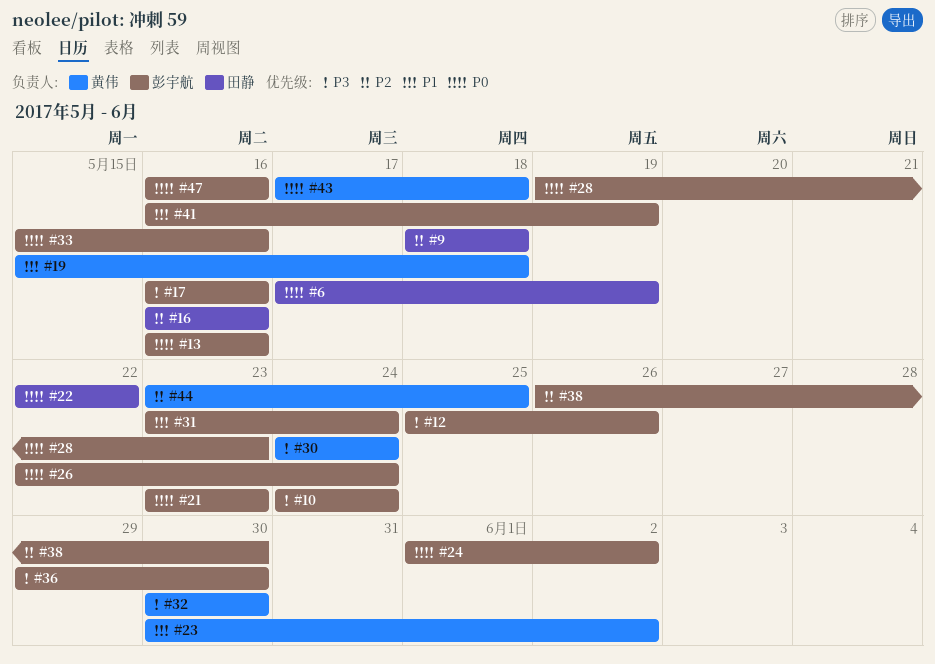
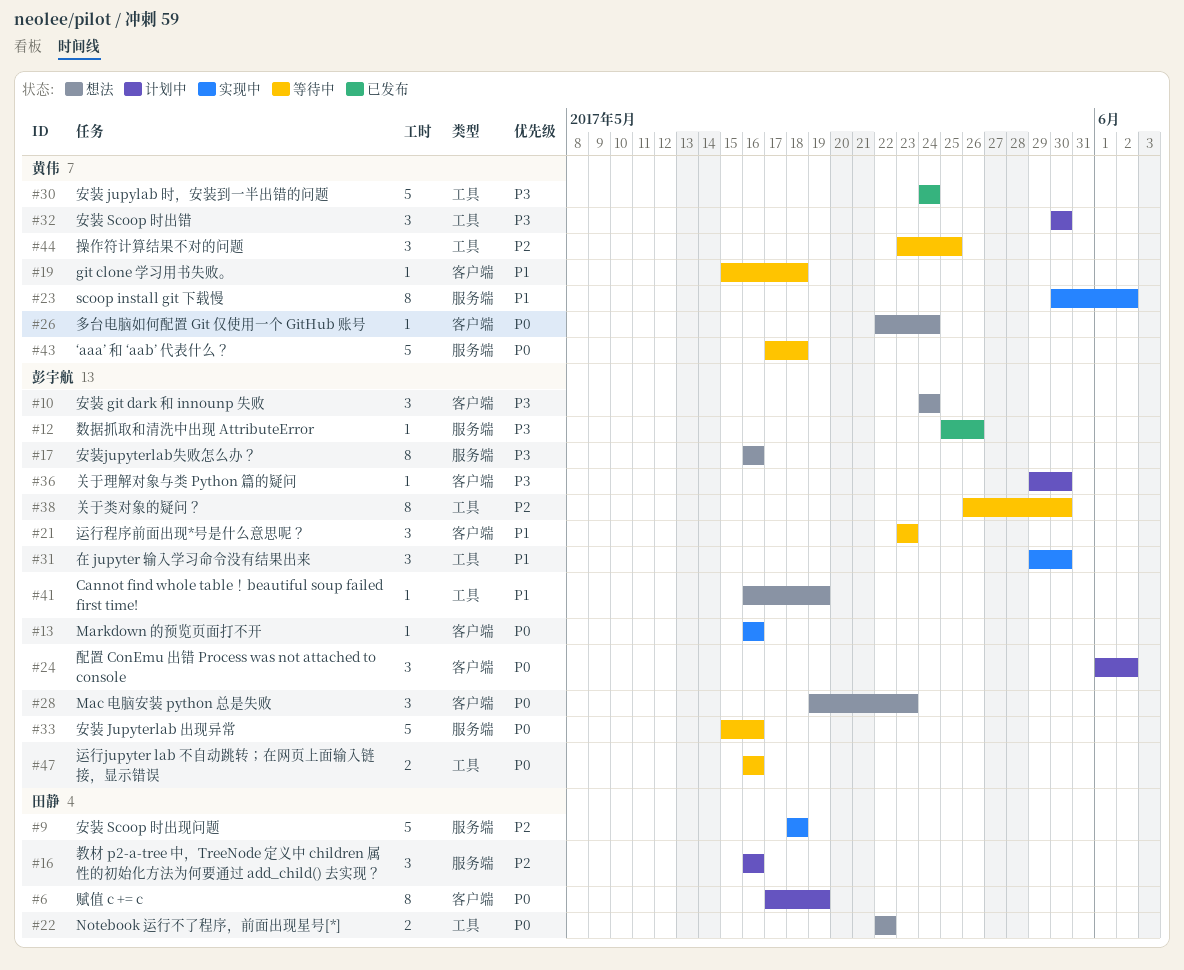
#21, priority: P0 -> P1
#26, owner: 彭宇航 -> 黄伟
#31, start: May 23 -> May 29
#31, due: May 24 -> May 30

